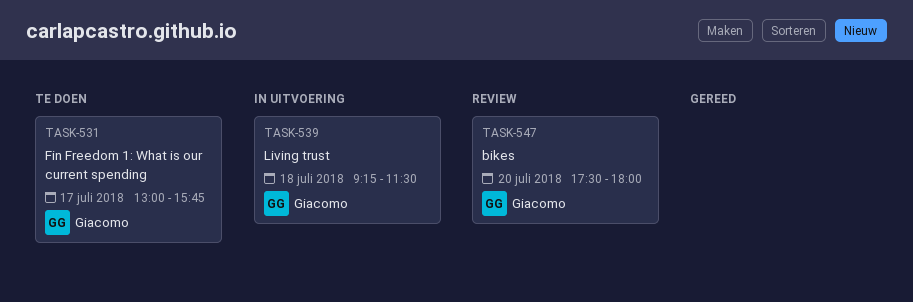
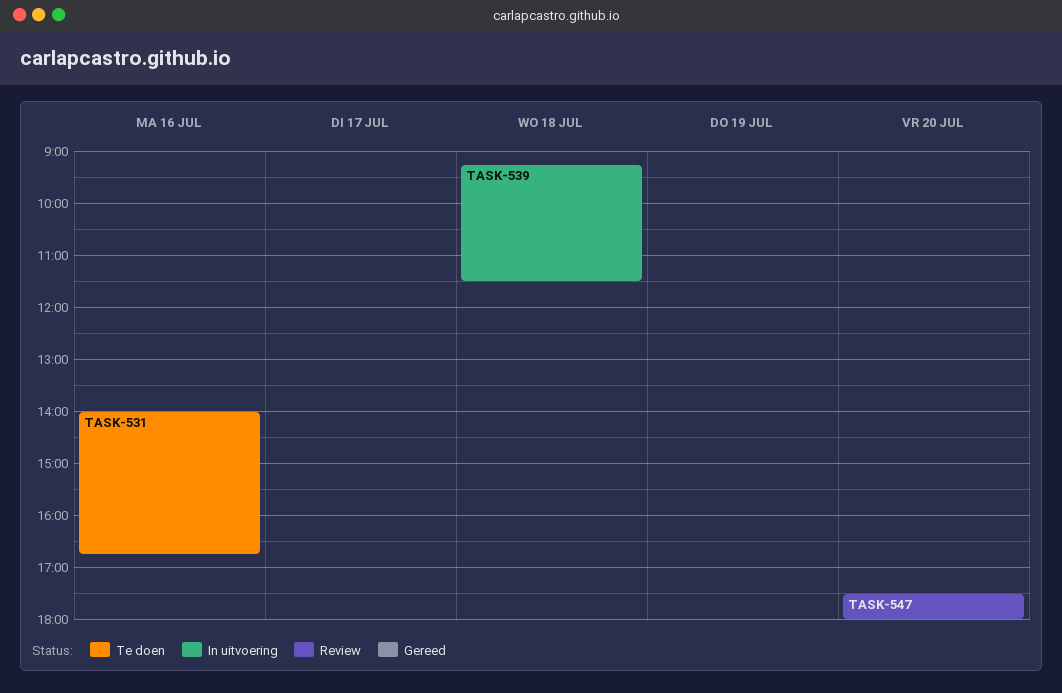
TASK-531, day: Jul 17 -> Jul 16
TASK-531, begins: 13:00 -> 14:00
TASK-531, ends: 15:45 -> 16:45

